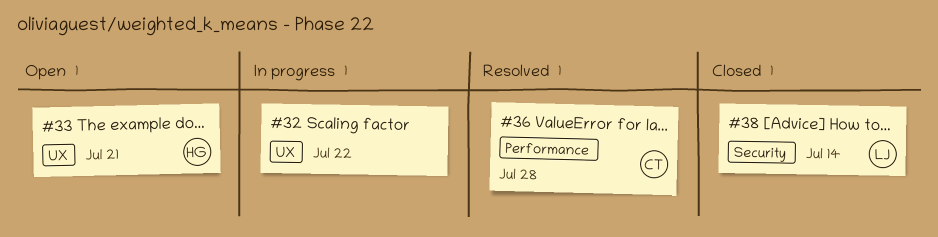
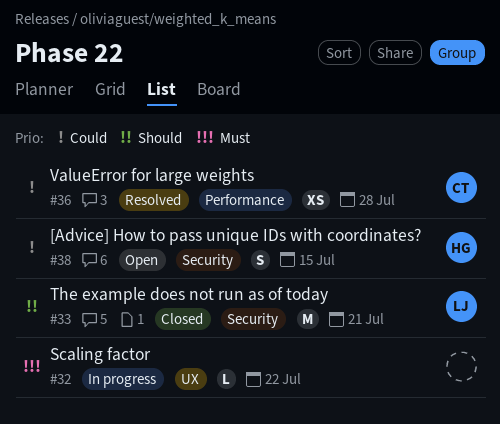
#33, status: Open -> Closed
#33, owner: HG -> LJ
#33, label: UX -> Security
#38, status: Closed -> Open
#38, owner: LJ -> HG
#38, due: Jul 14 -> Jul 15

